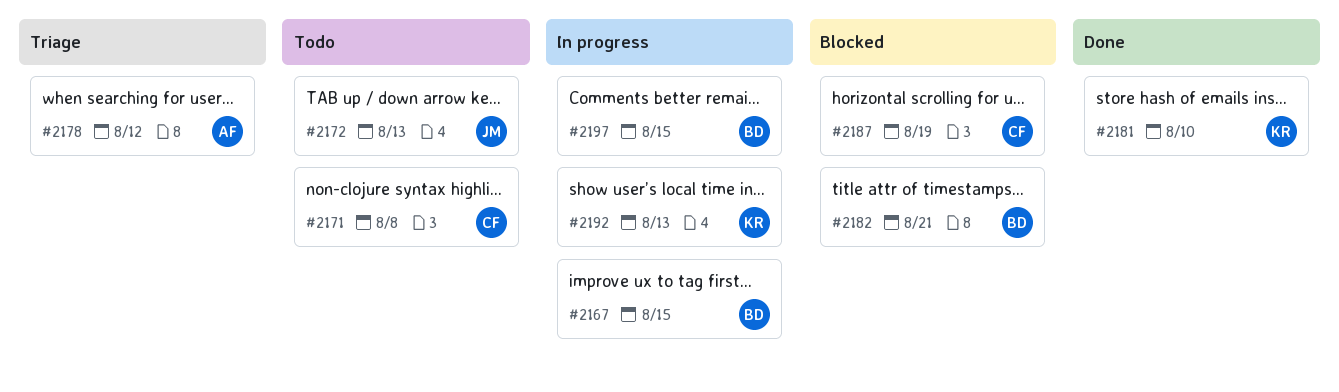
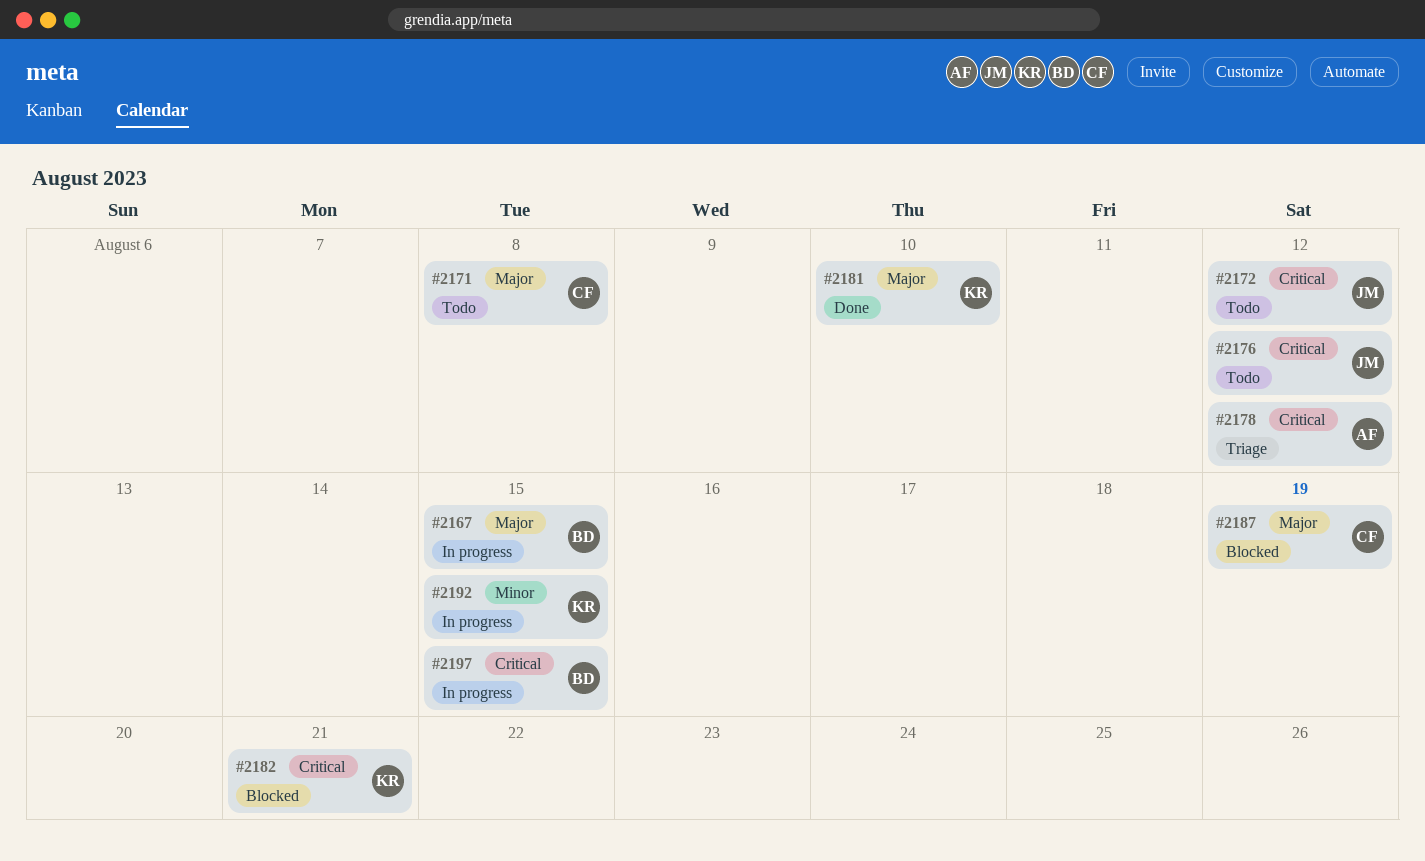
#2172, due: Aug 13 -> Aug 12
#2176: none -> present
#2182, owner: BD -> KR
#2192, due: Aug 13 -> Aug 15

